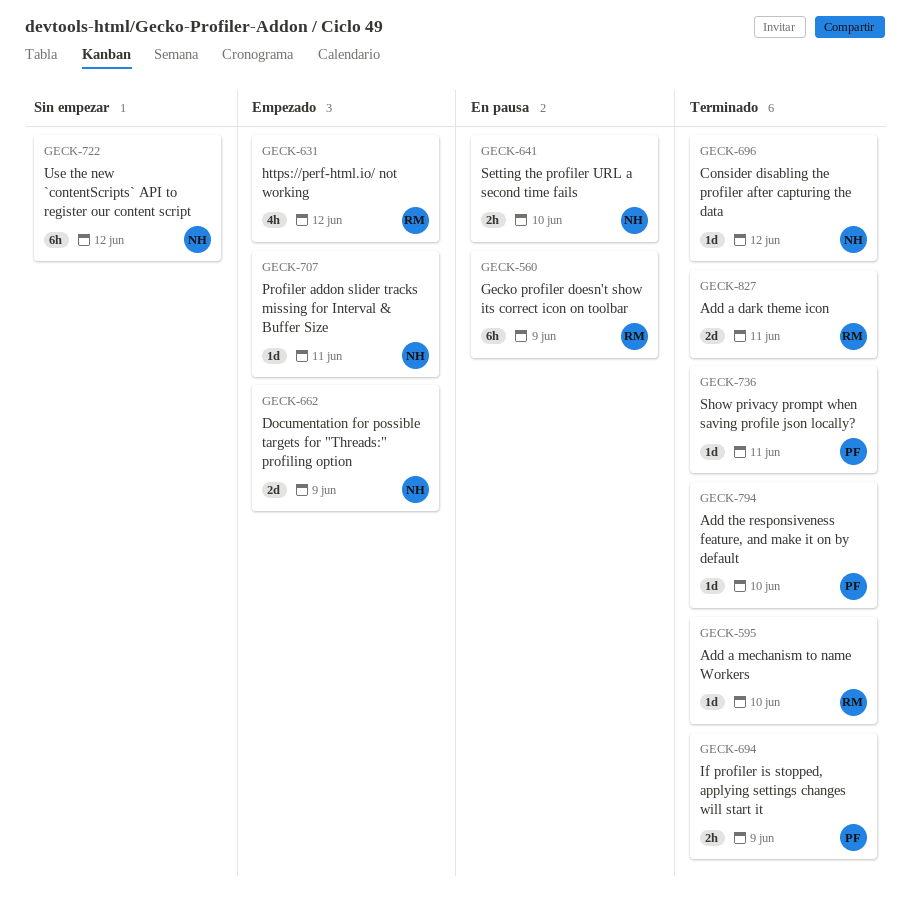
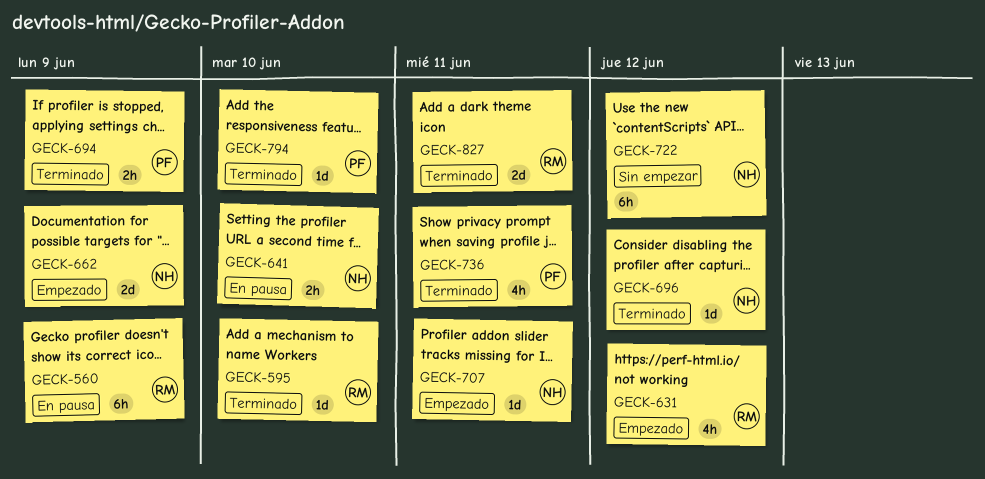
GECK-736, estimate: 1d -> 4h

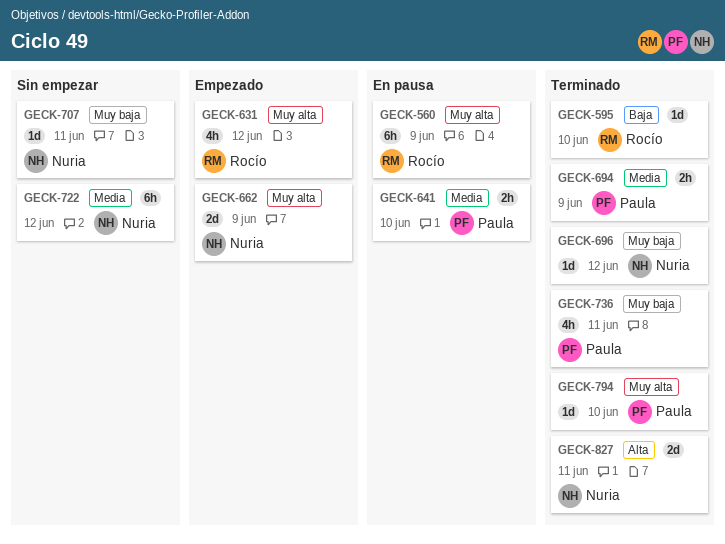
GECK-641, owner: Nuria -> Paula
GECK-707, status: Empezado -> Sin empezar
GECK-827, owner: Rocío -> Nuria

